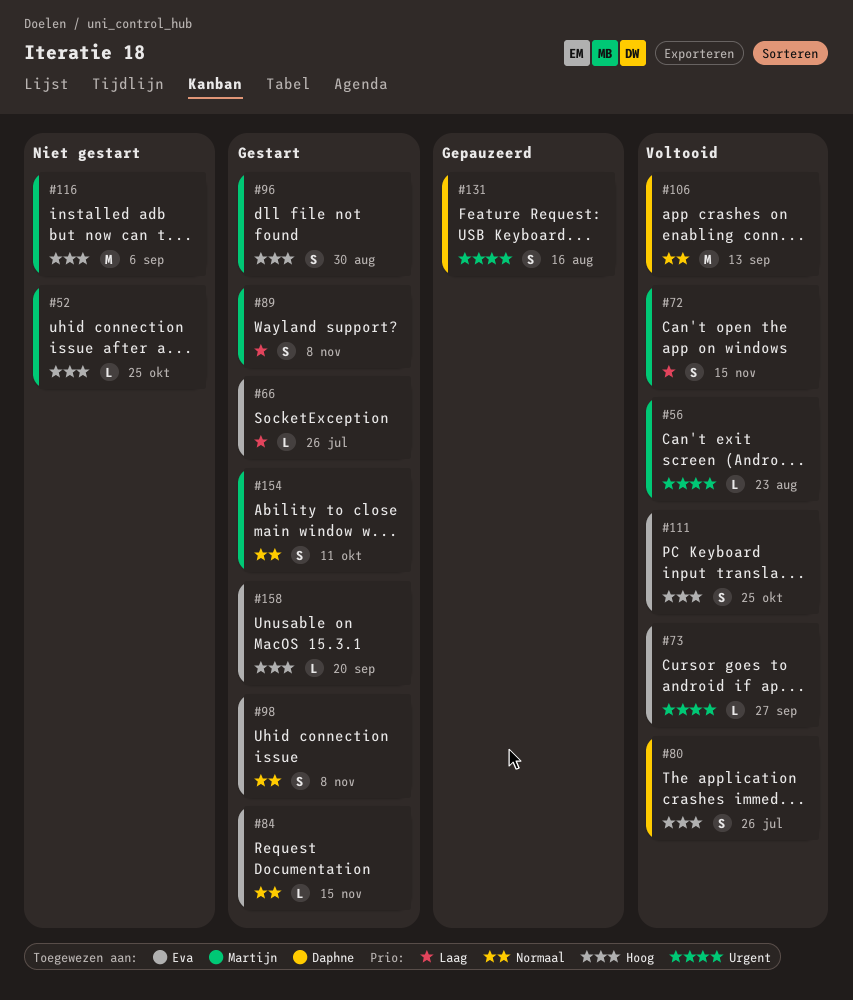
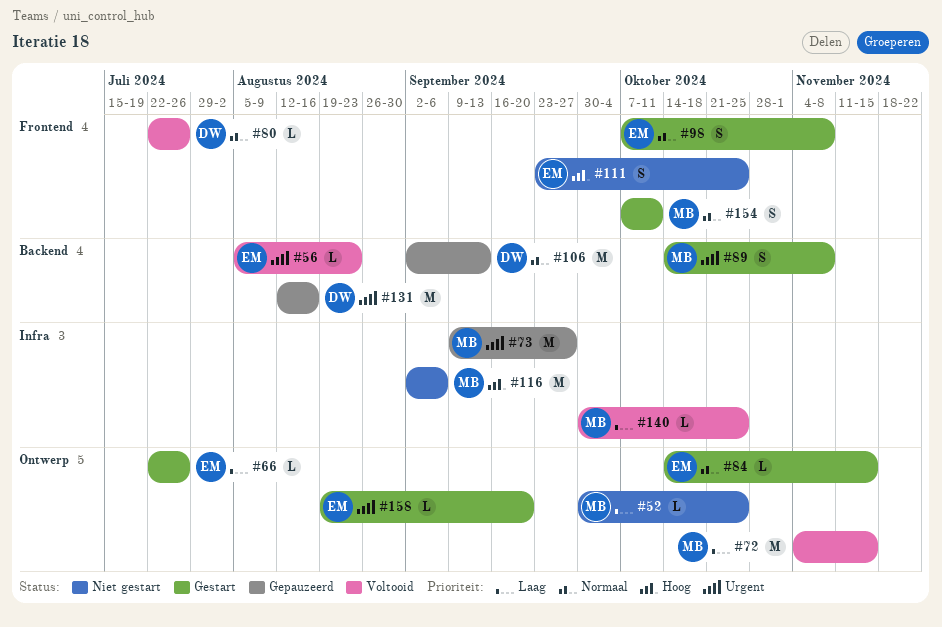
#52, priority: Hoog -> Laag
#56, owner: Martijn -> Eva
#72, estimate: S -> M
#73, status: Voltooid -> Gepauzeerd
#73, owner: Eva -> Martijn
#73, estimate: L -> M
#80, priority: Hoog -> Normaal
#80, estimate: S -> L
#89, priority: Laag -> Urgent
#96: present -> none
#106, status: Voltooid -> Gepauzeerd
#111, status: Voltooid -> Niet gestart
#131, estimate: S -> M
#140: none -> present
#158, priority: Hoog -> Urgent

